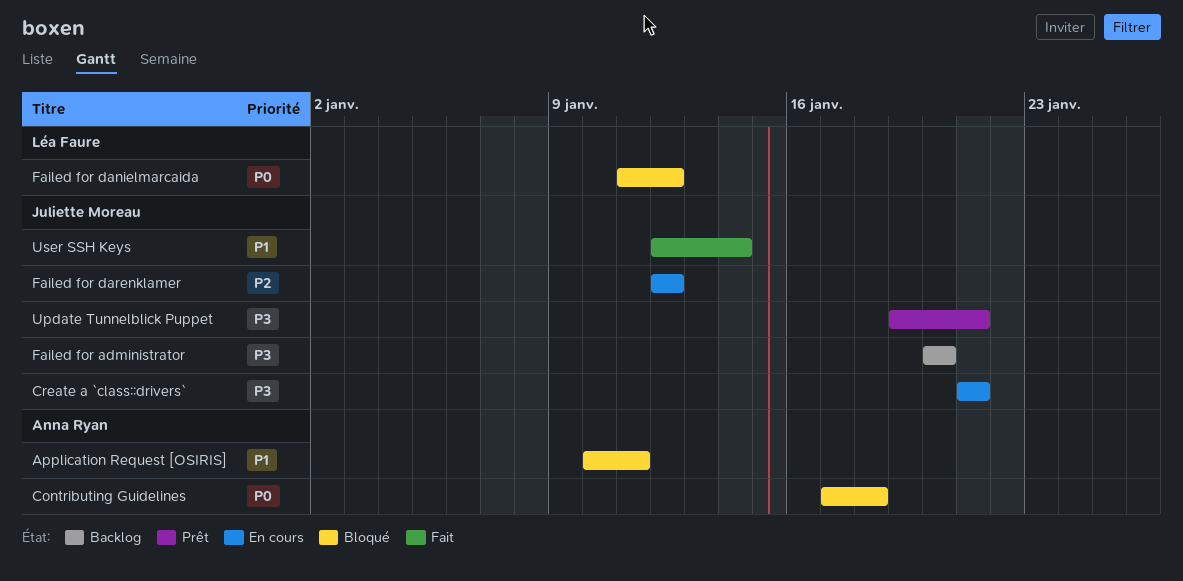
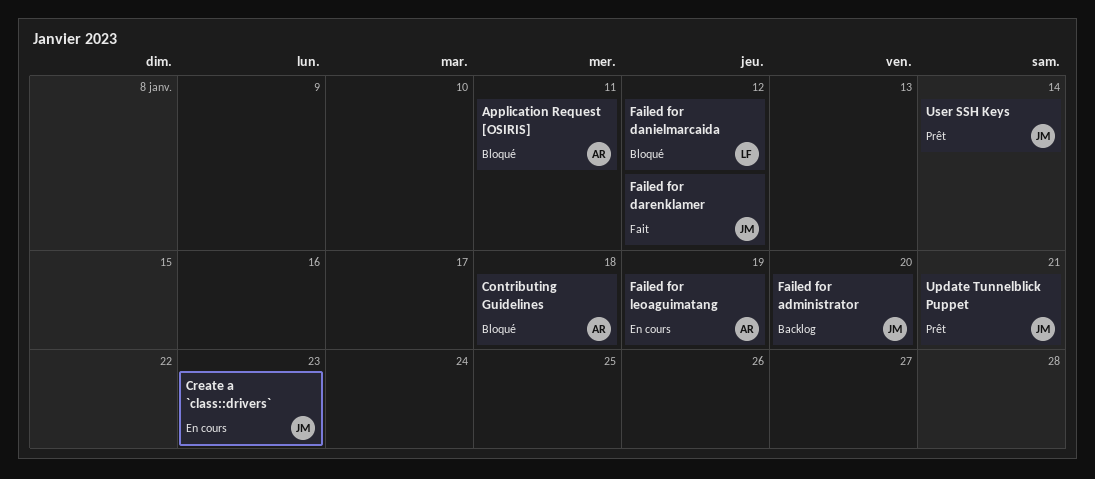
Create a `class::drivers`, due: Jan 21 -> Jan 23
Failed for darenklamer, status: En cours -> Fait
Failed for leoaguimatang: none -> present
User SSH Keys, status: Fait -> Prêt

